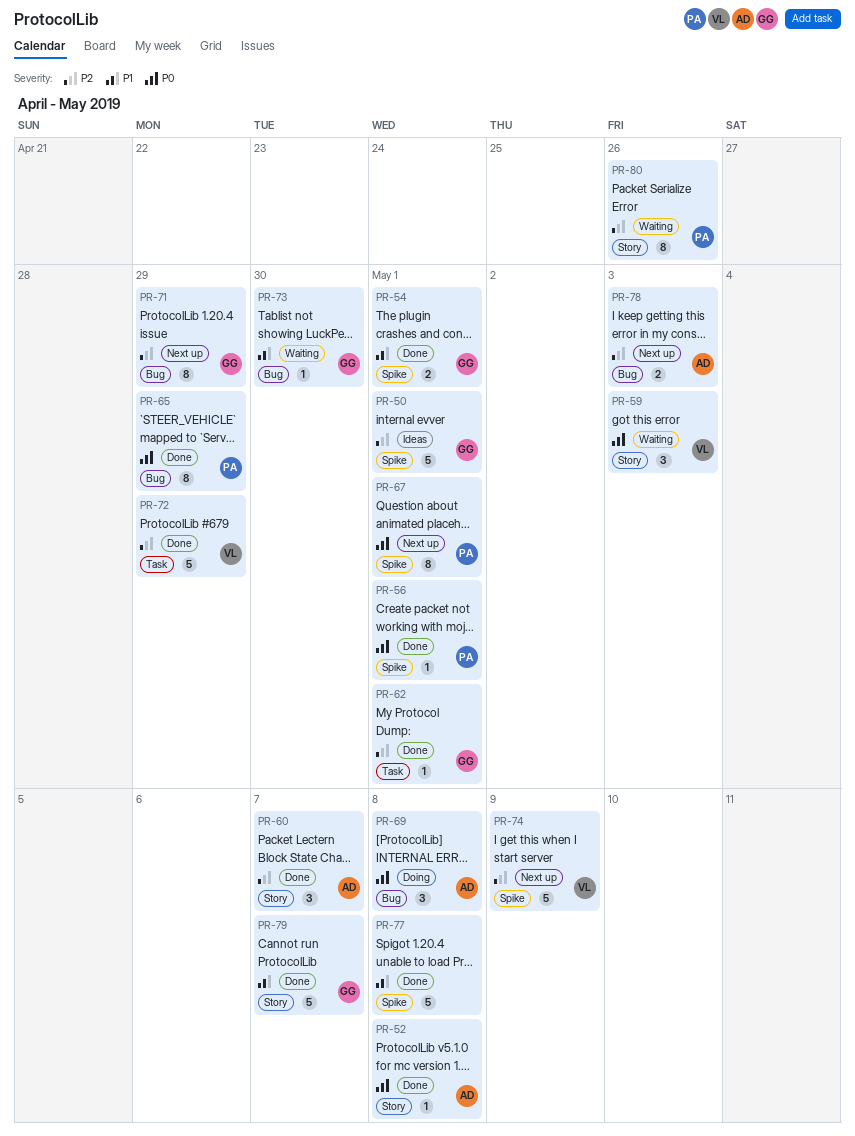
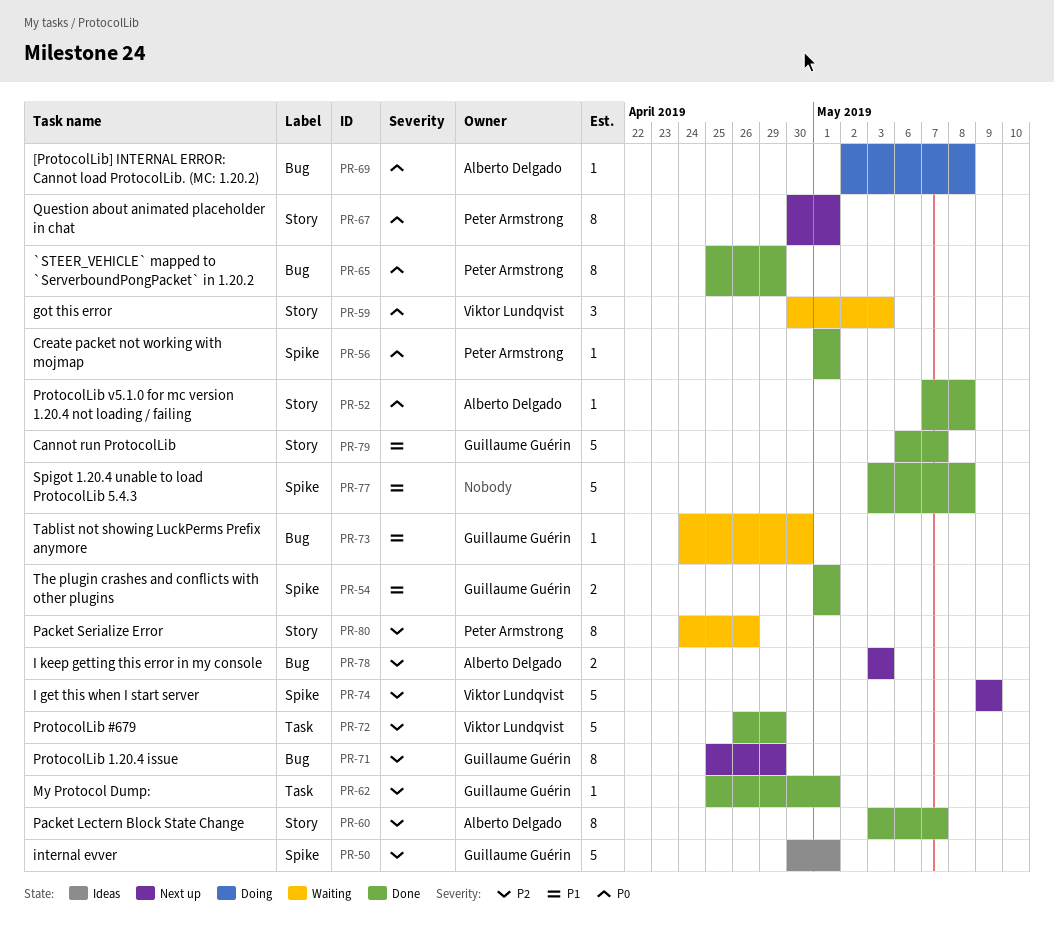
PR-60, estimate: 3 -> 8
PR-67, label: Spike -> Story
PR-69, estimate: 3 -> 1

